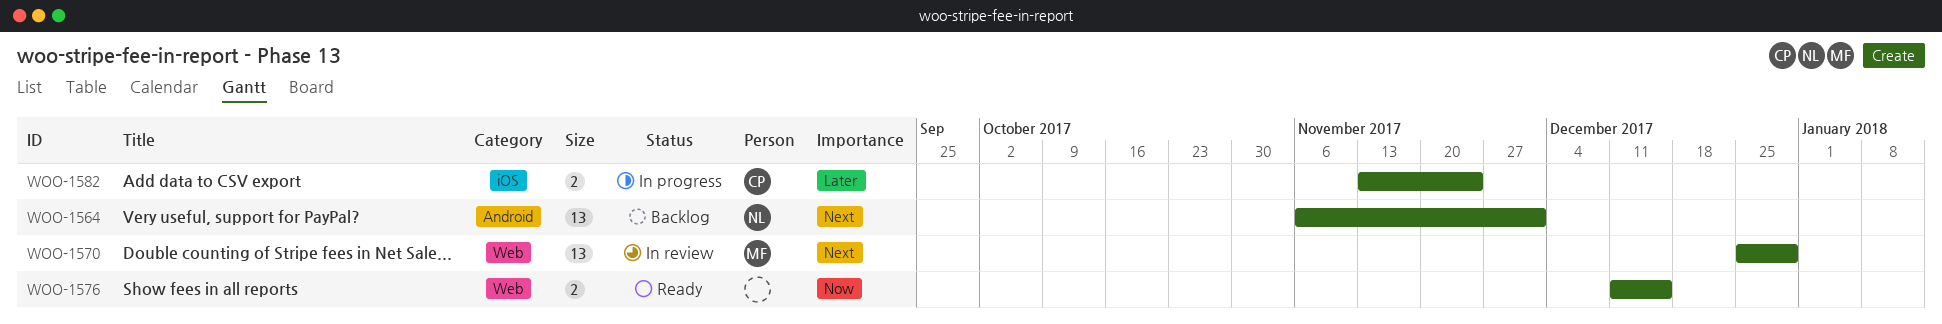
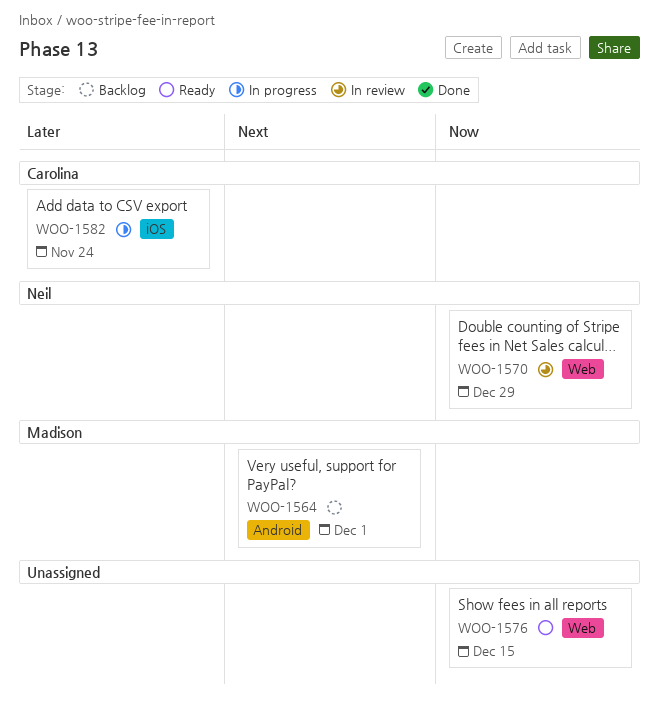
WOO-1564, owner: Neil -> Madison
WOO-1570, owner: Madison -> Neil
WOO-1570, priority: Next -> Now

